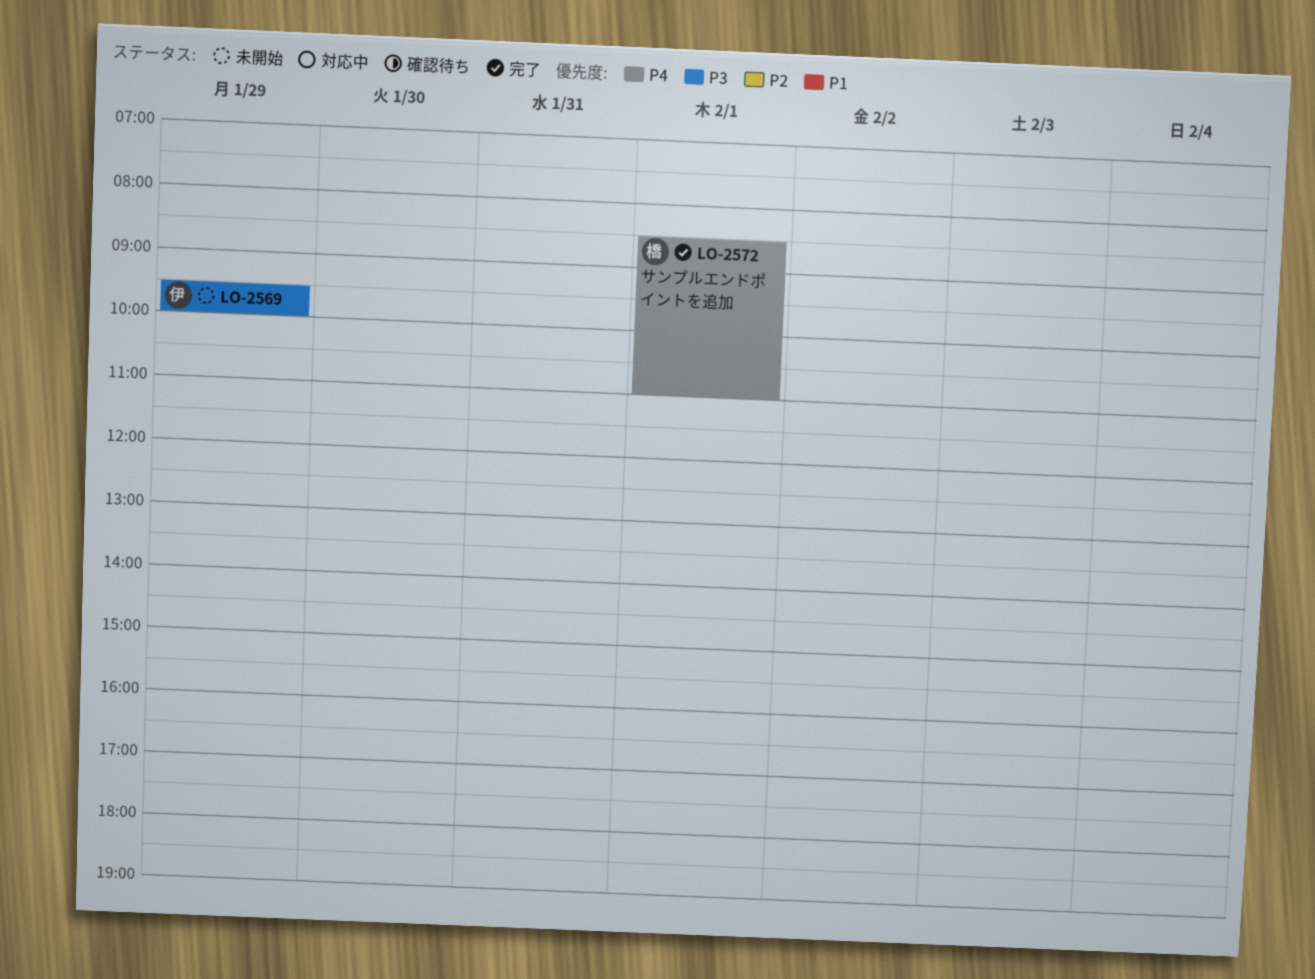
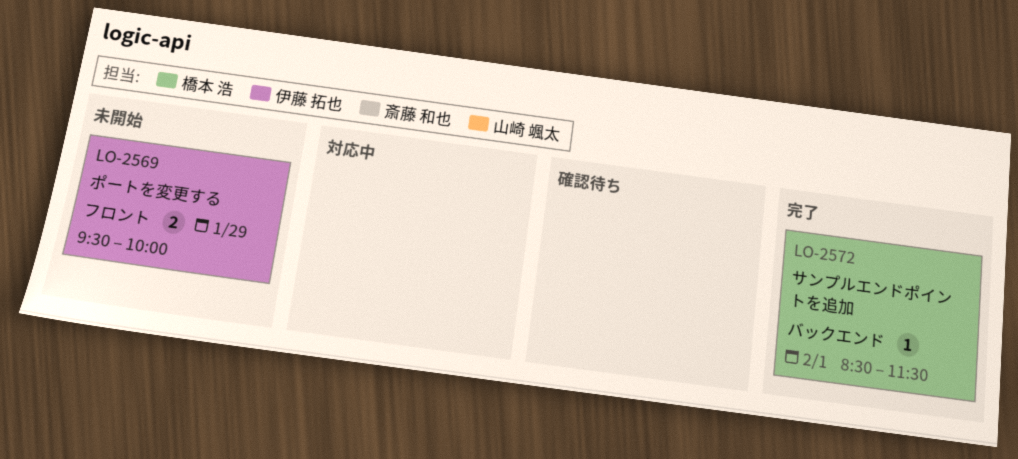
LO-2572, ends: 11:00 -> 11:30

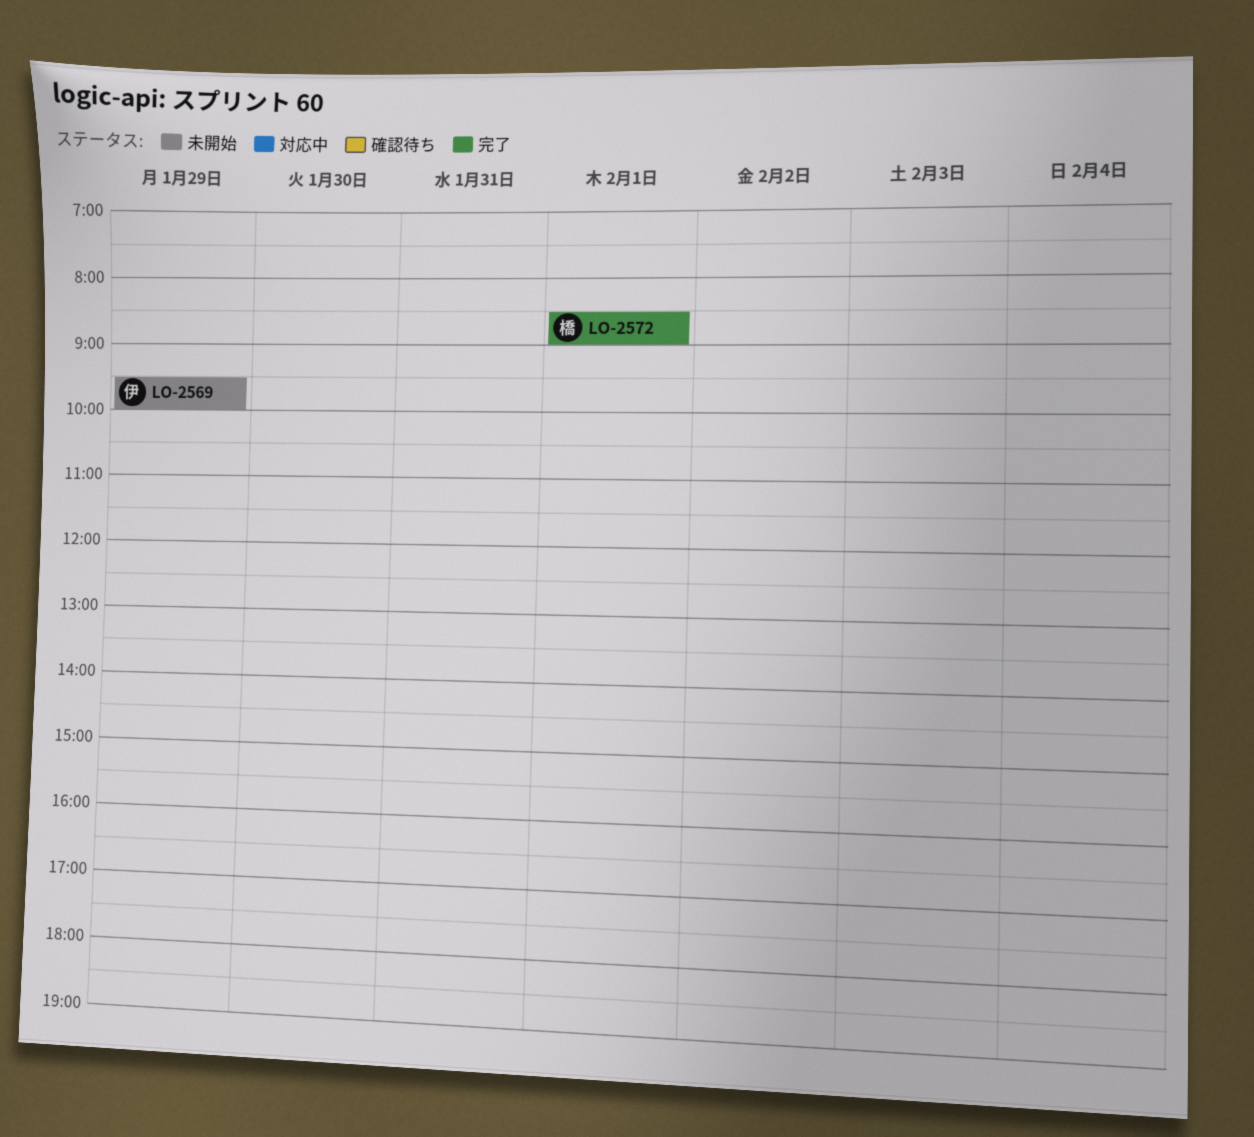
LO-2572, ends: 11:30 -> 09:00

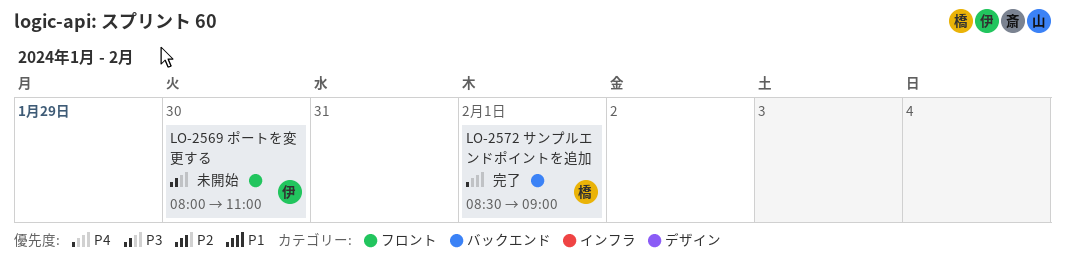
LO-2569, day: Jan 29 -> Jan 30
LO-2569, begins: 09:30 -> 08:00
LO-2569, ends: 10:00 -> 11:00

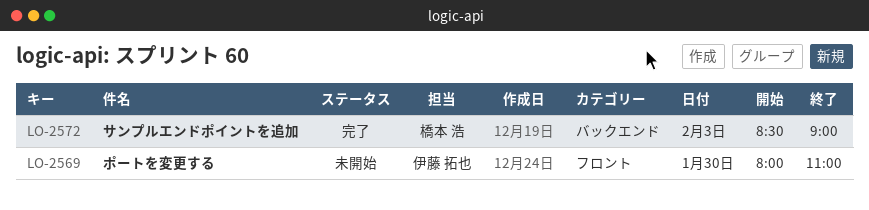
LO-2572, day: Feb 1 -> Feb 3

